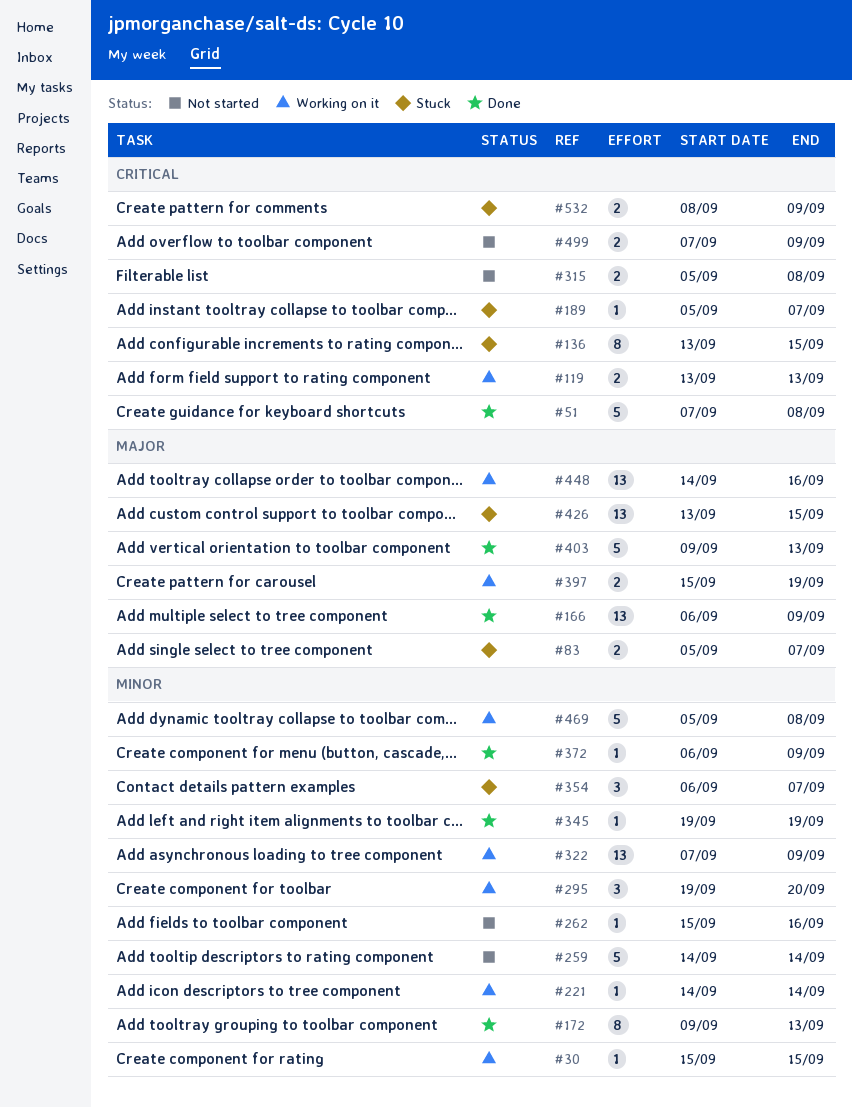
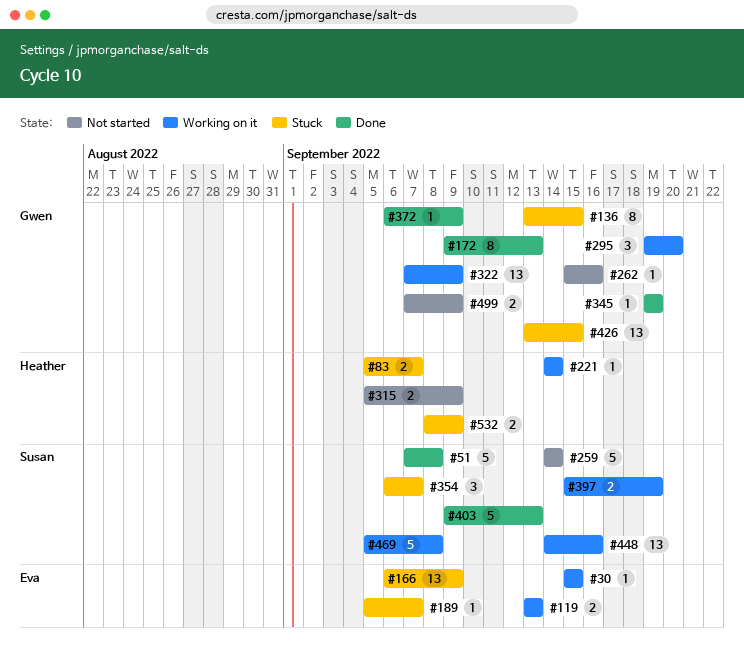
#166, status: Done -> Stuck
#315, due: Sep 8 -> Sep 9

